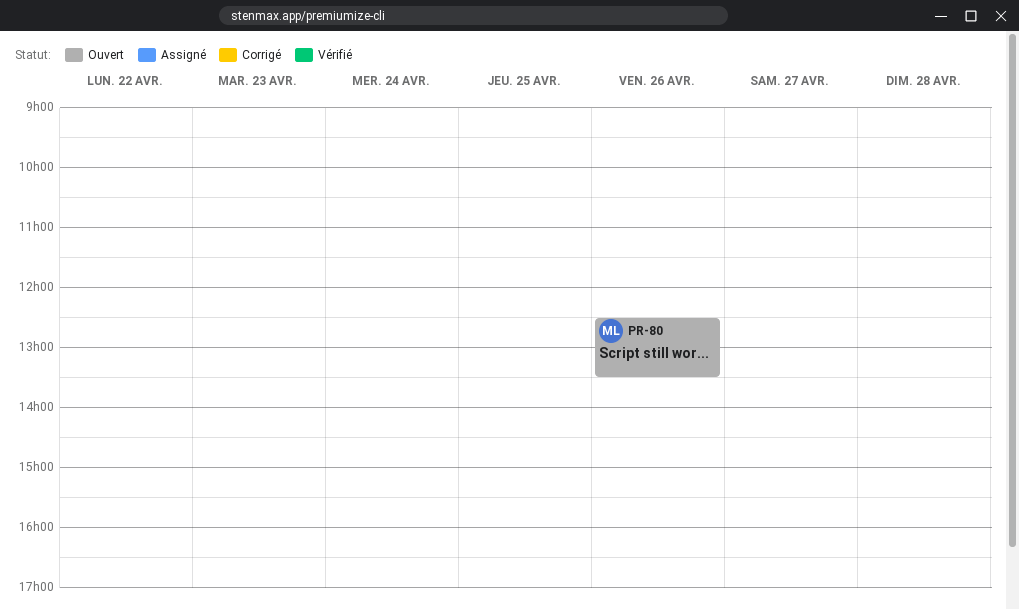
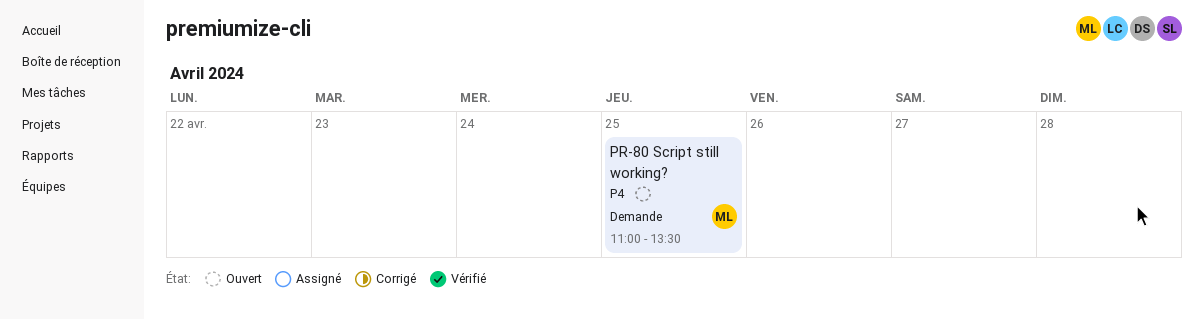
PR-80, day: Apr 26 -> Apr 25
PR-80, begins: 12:30 -> 11:00

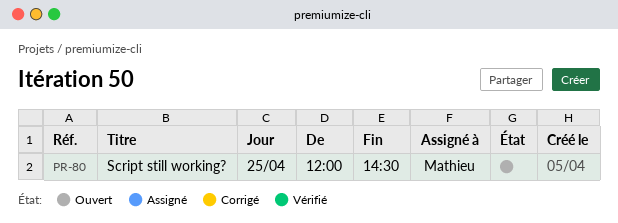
PR-80, begins: 11:00 -> 12:00
PR-80, ends: 13:30 -> 14:30

